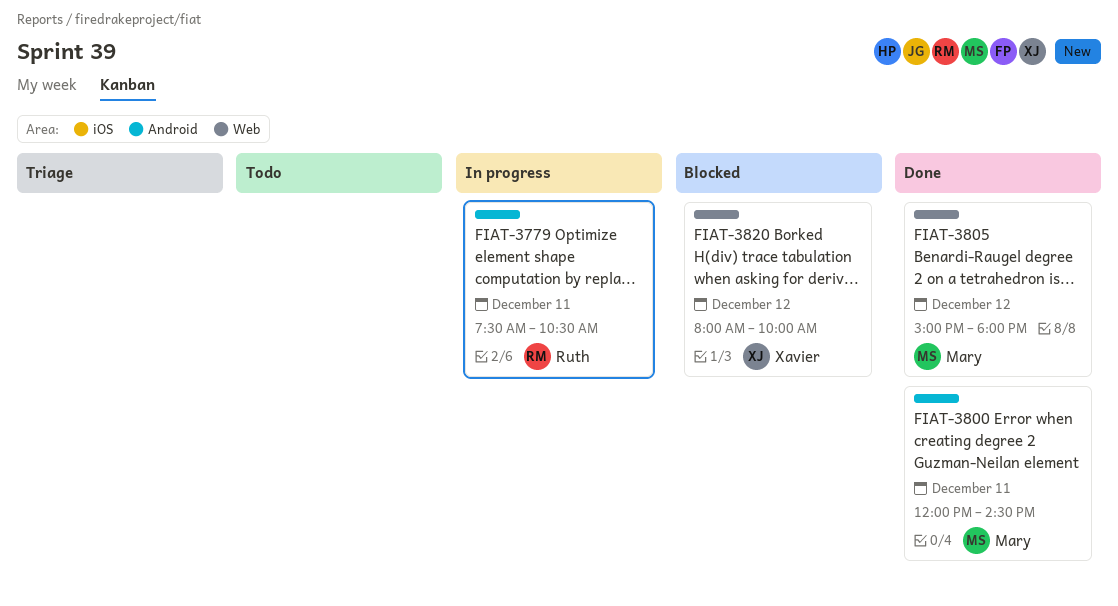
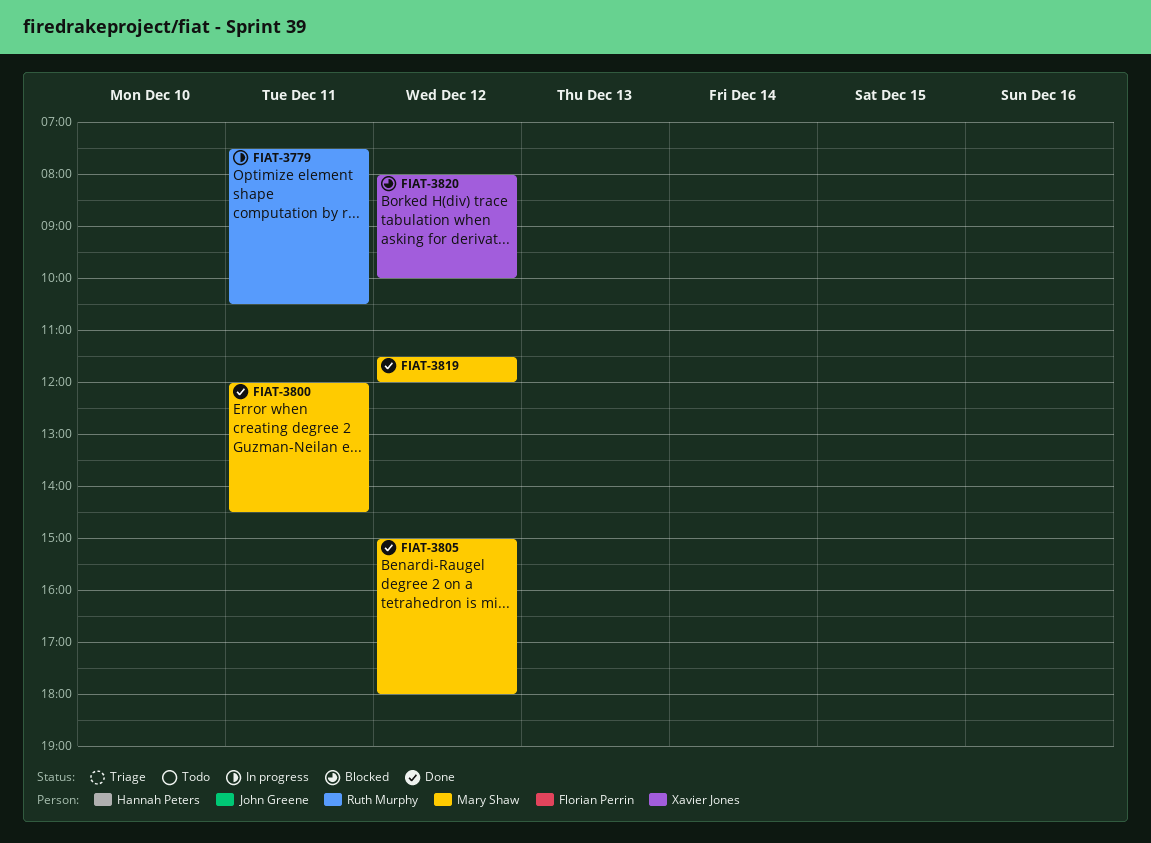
FIAT-3819: none -> present

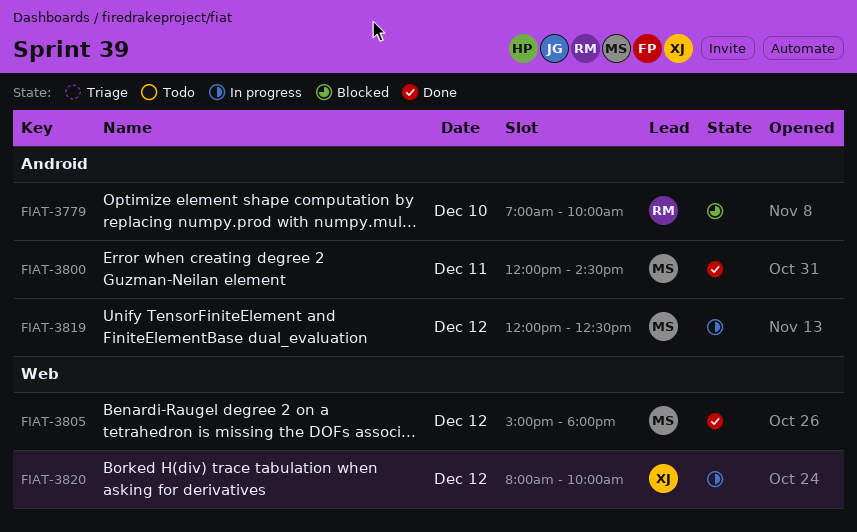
FIAT-3779, status: In progress -> Blocked
FIAT-3779, day: Dec 11 -> Dec 10
FIAT-3779, begins: 07:30 -> 07:00
FIAT-3779, ends: 10:30 -> 10:00
FIAT-3819, status: Done -> In progress
FIAT-3819, begins: 11:30 -> 12:00
FIAT-3819, ends: 12:00 -> 12:30
FIAT-3820, status: Blocked -> In progress

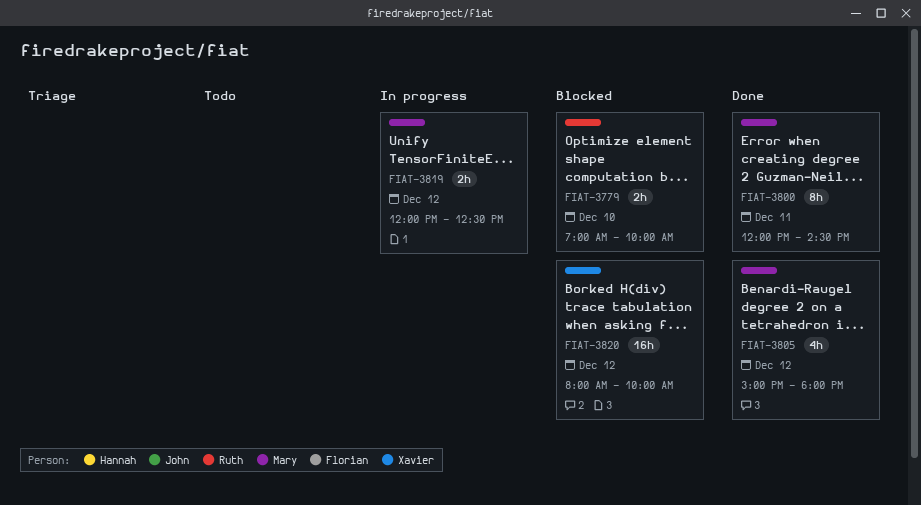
FIAT-3820, status: In progress -> Blocked

